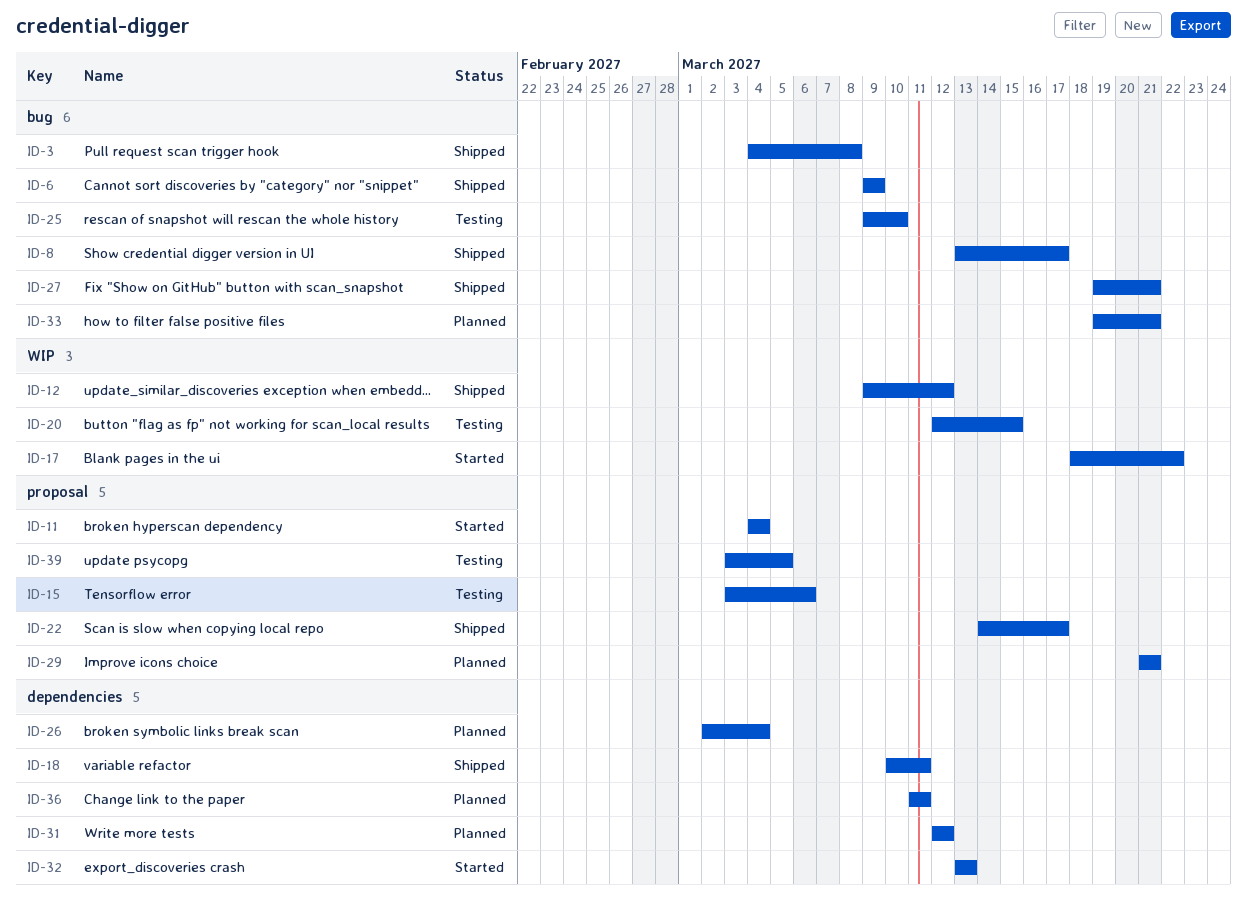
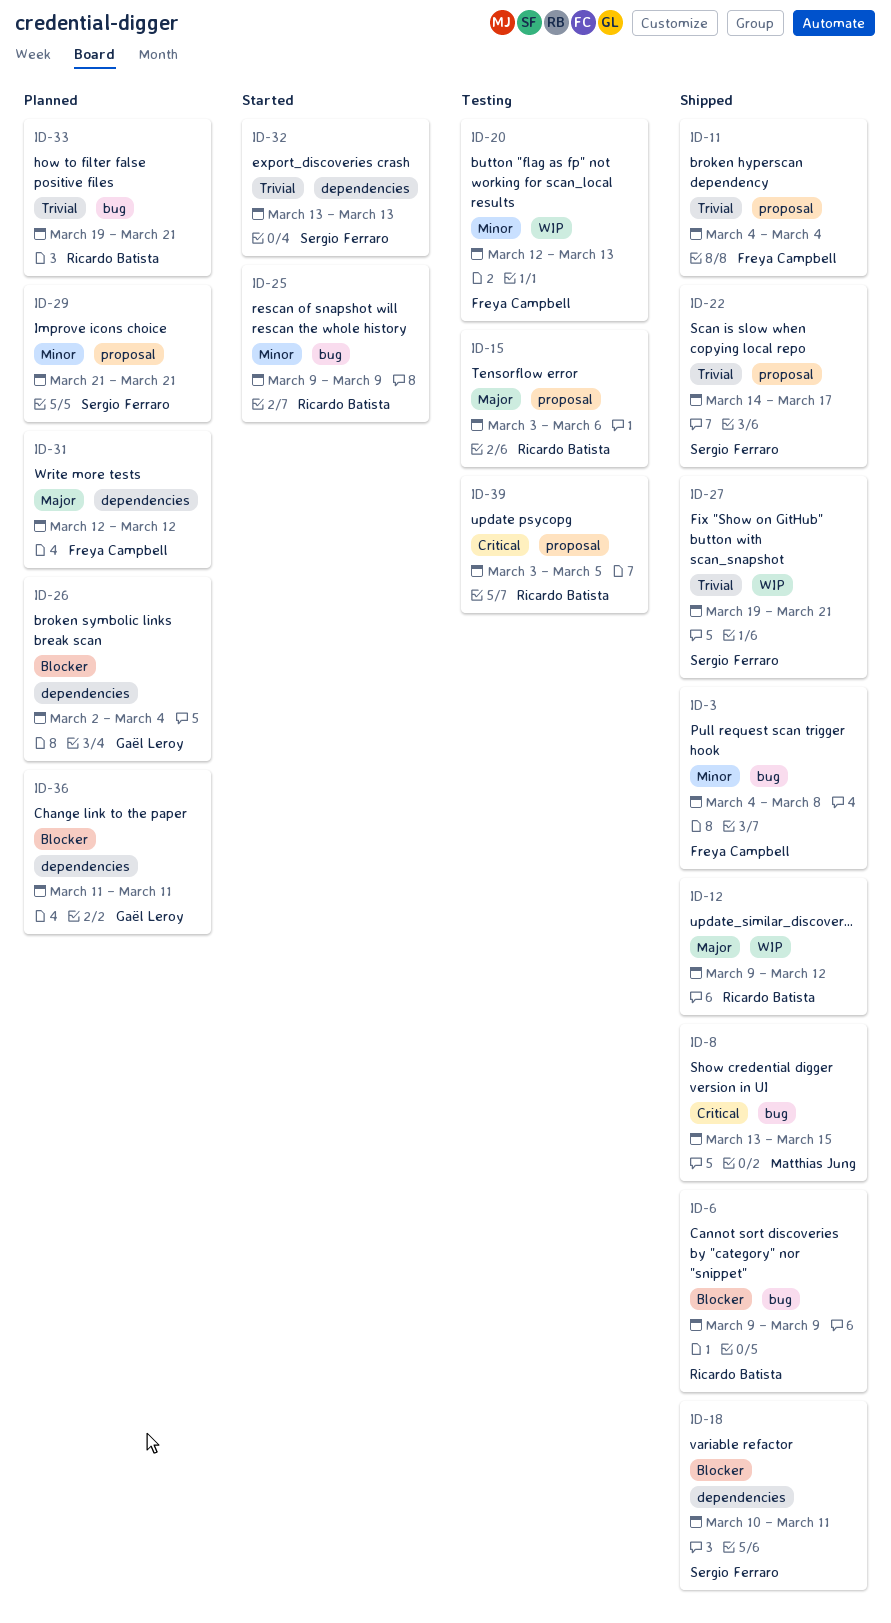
ID-8, due: Mar 17 -> Mar 15
ID-11, status: Started -> Shipped
ID-17: present -> none
ID-20, due: Mar 15 -> Mar 13
ID-25, status: Testing -> Started
ID-25, due: Mar 10 -> Mar 9
ID-27, label: bug -> WIP

